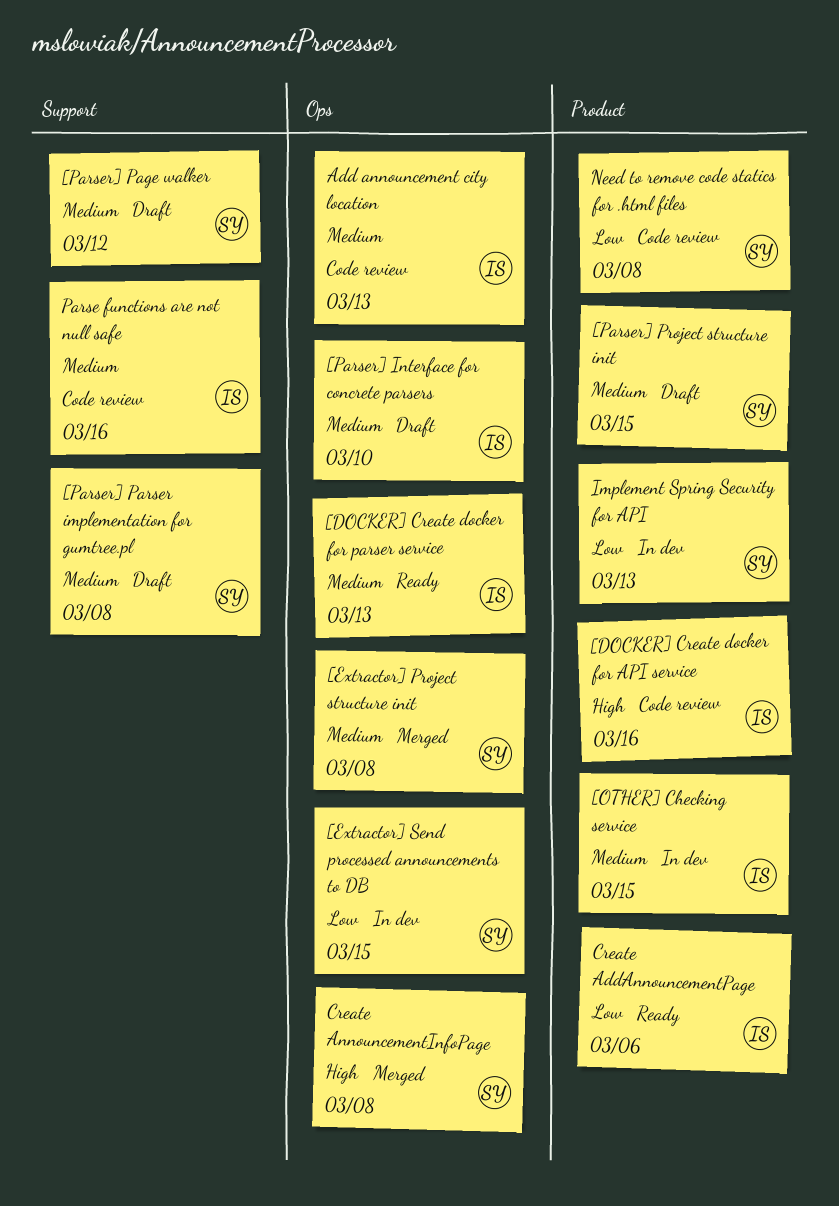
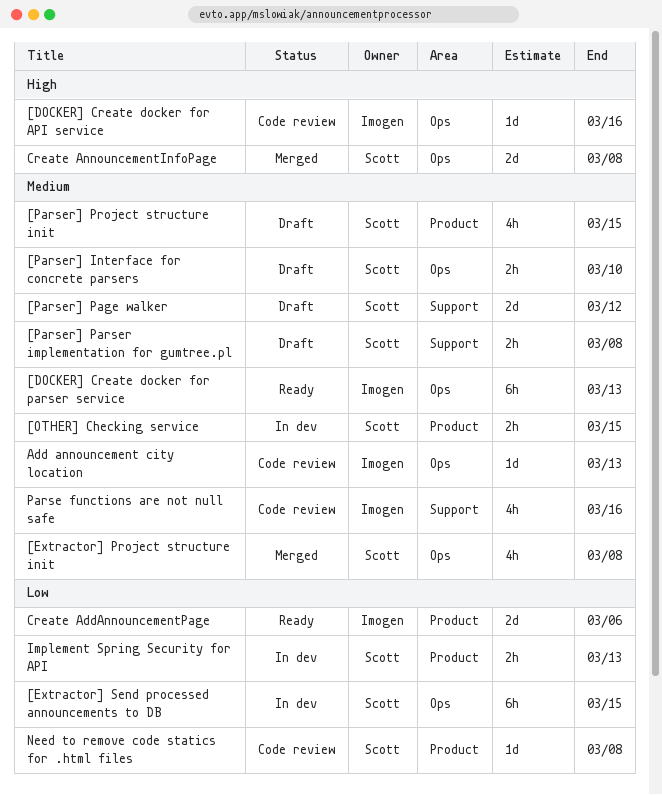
[DOCKER] Create docker for API service, label: Product -> Ops
[OTHER] Checking service, owner: Imogen -> Scott
[Parser] Interface for concrete parsers, owner: Imogen -> Scott

